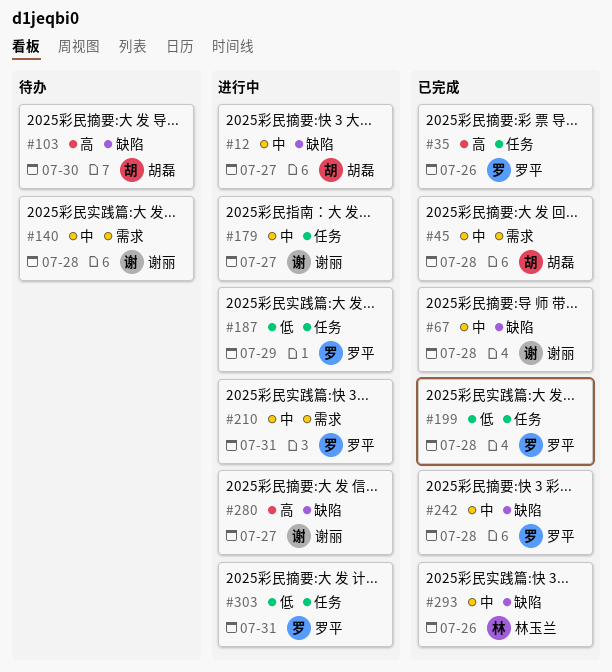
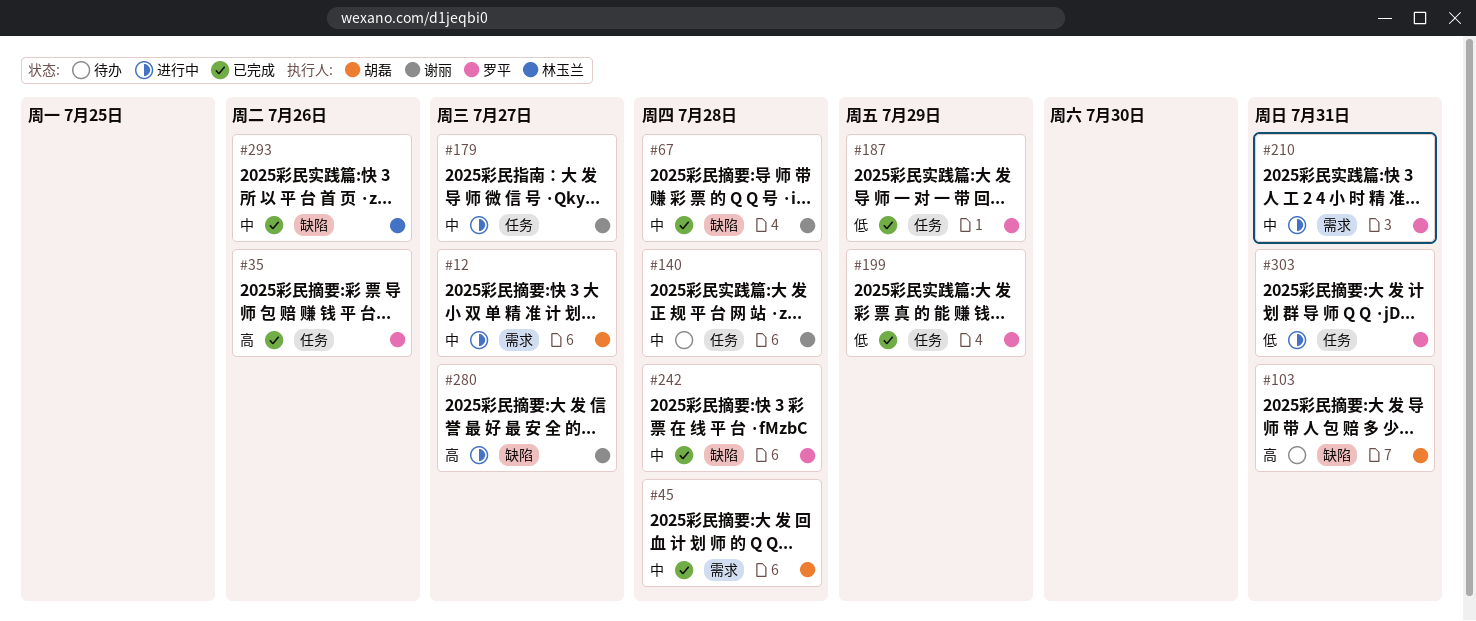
#12, label: 缺陷 -> 需求
#103, due: Jul 30 -> Jul 31
#140, label: 需求 -> 任务
#187, status: 进行中 -> 已完成
#199, due: Jul 28 -> Jul 29

